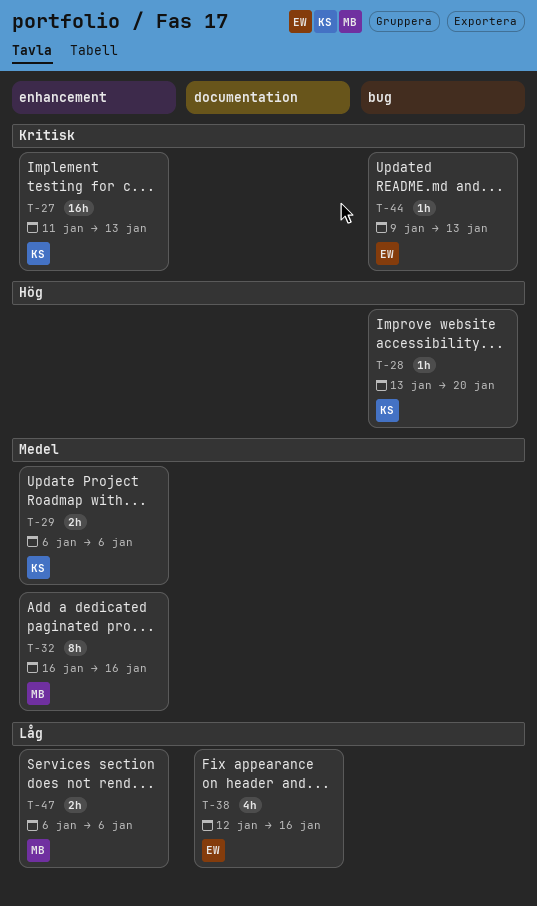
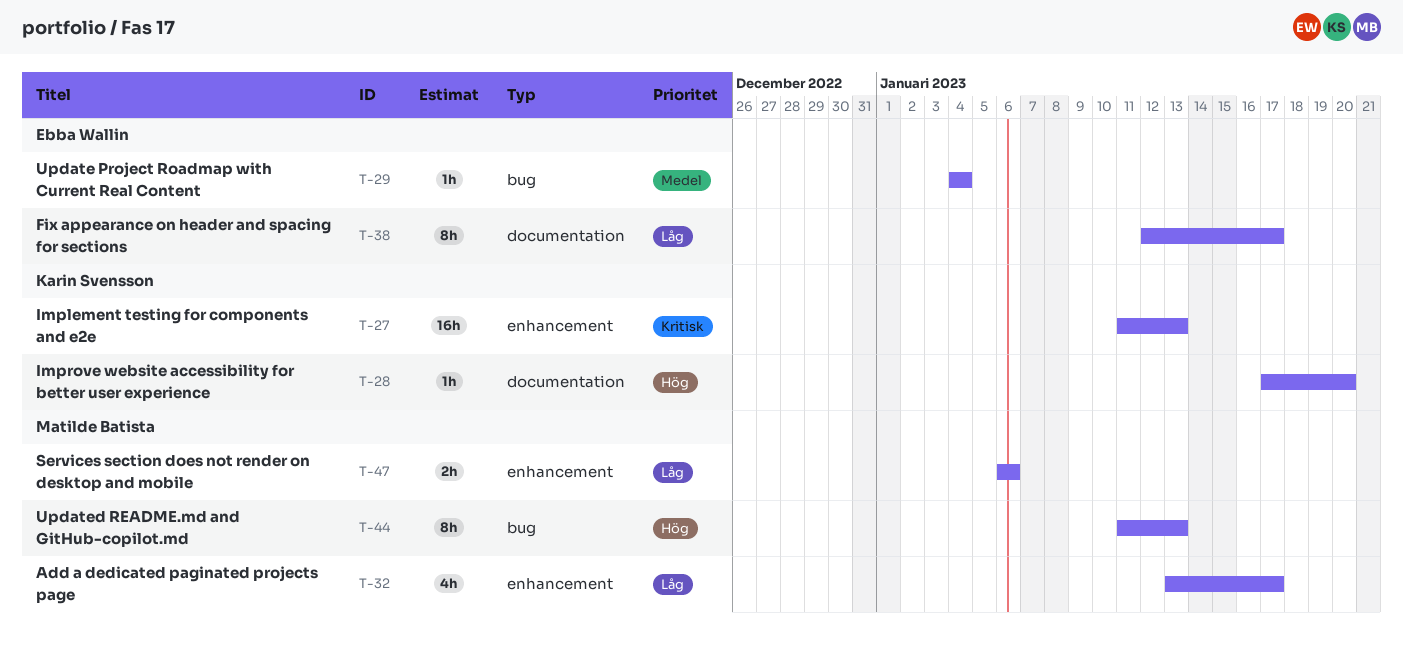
T-28, label: bug -> documentation
T-28, start: Jan 13 -> Jan 17
T-29, owner: Karin Svensson -> Ebba Wallin
T-29, label: enhancement -> bug
T-29, estimate: 2h -> 1h
T-29, start: Jan 6 -> Jan 4
T-29, due: Jan 6 -> Jan 4
T-32, priority: Medel -> Låg
T-32, estimate: 8h -> 4h
T-32, start: Jan 16 -> Jan 13
T-32, due: Jan 16 -> Jan 17
T-38, estimate: 4h -> 8h
T-38, due: Jan 16 -> Jan 17
T-44, owner: Ebba Wallin -> Matilde Batista
T-44, priority: Kritisk -> Hög
T-44, estimate: 1h -> 8h
T-44, start: Jan 9 -> Jan 11

